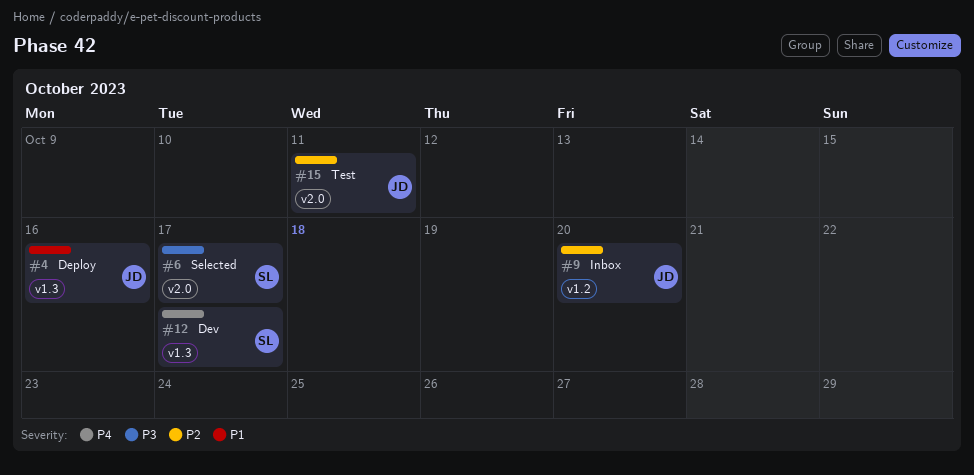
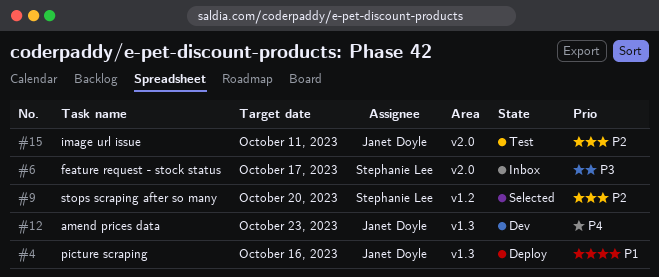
#6, status: Selected -> Inbox
#9, status: Inbox -> Selected
#9, owner: Janet Doyle -> Stephanie Lee
#12, owner: Stephanie Lee -> Janet Doyle
#12, due: Oct 17 -> Oct 23

